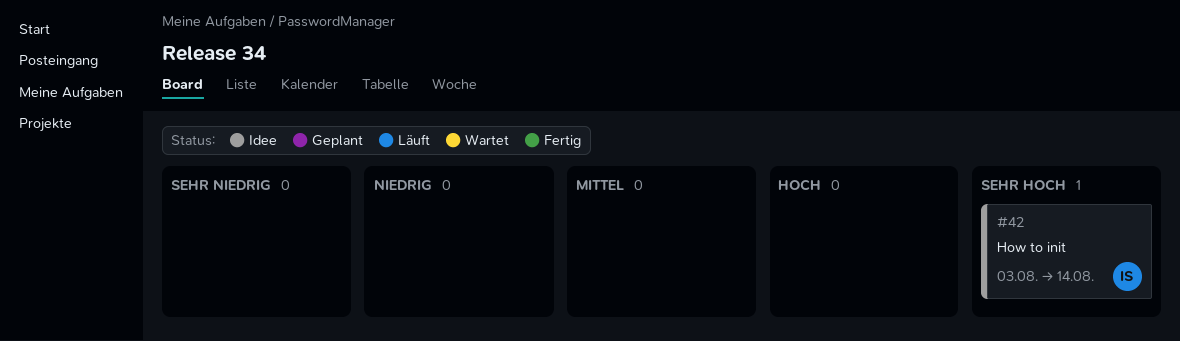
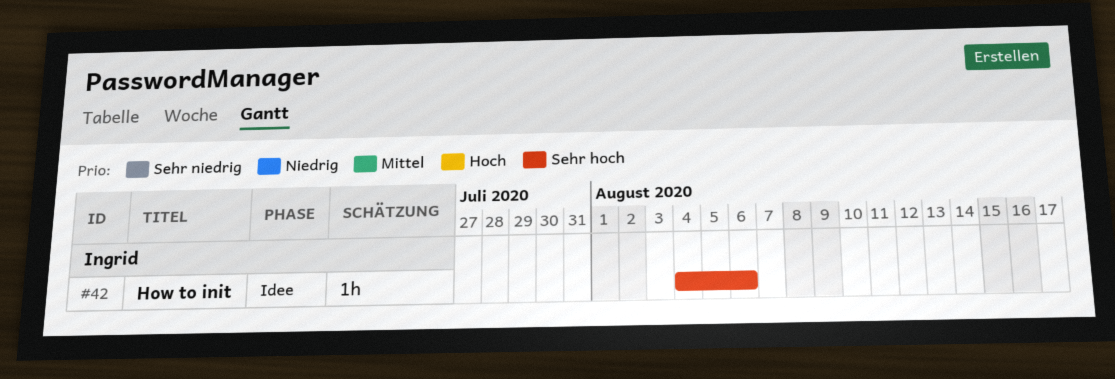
#42, start: Aug 3 -> Aug 4
#42, due: Aug 14 -> Aug 6

